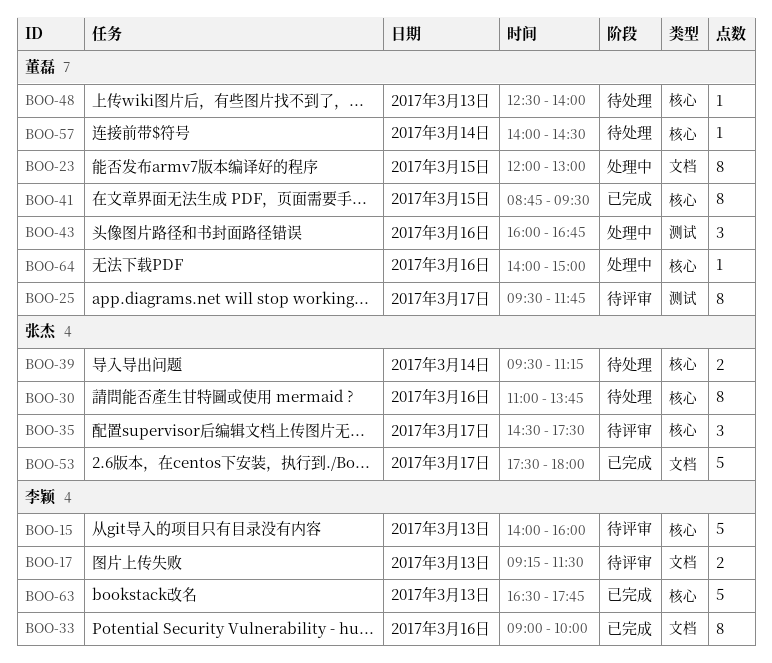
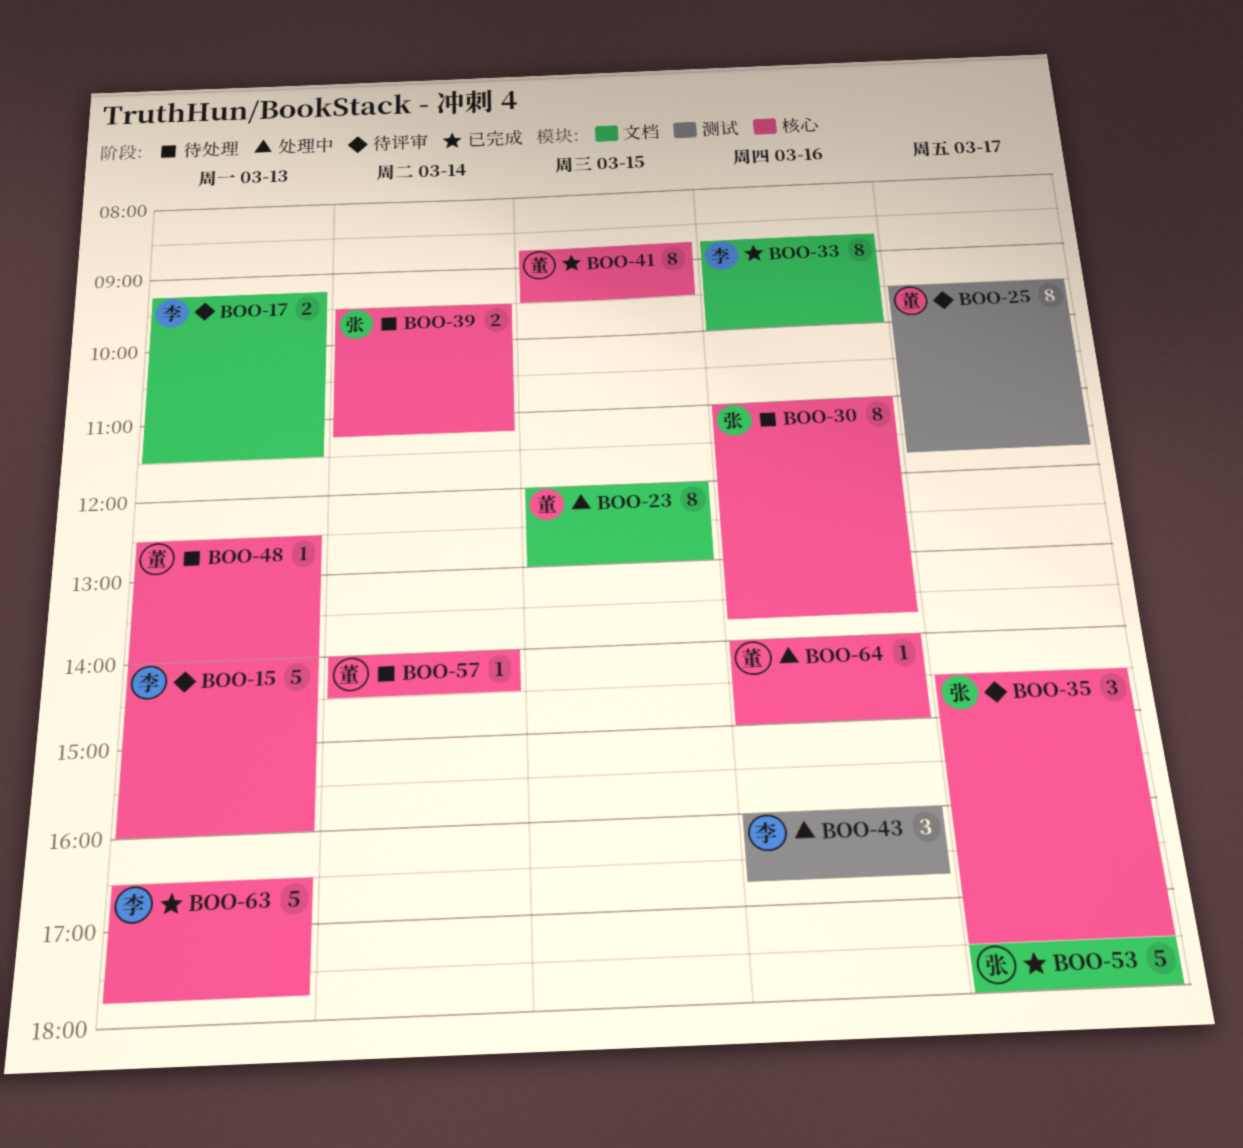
BOO-33, begins: 09:00 -> 08:45
BOO-43, owner: 董磊 -> 李颖

